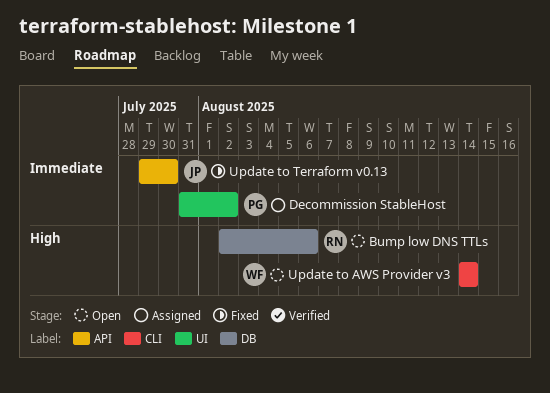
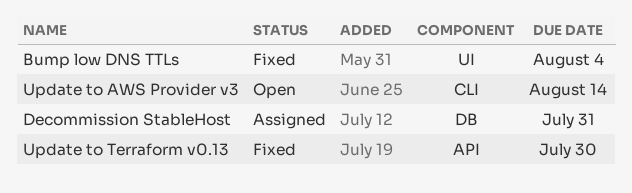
Bump low DNS TTLs, status: Open -> Fixed
Bump low DNS TTLs, label: DB -> UI
Bump low DNS TTLs, due: Aug 6 -> Aug 4
Decommission StableHost, label: UI -> DB
Decommission StableHost, due: Aug 2 -> Jul 31

